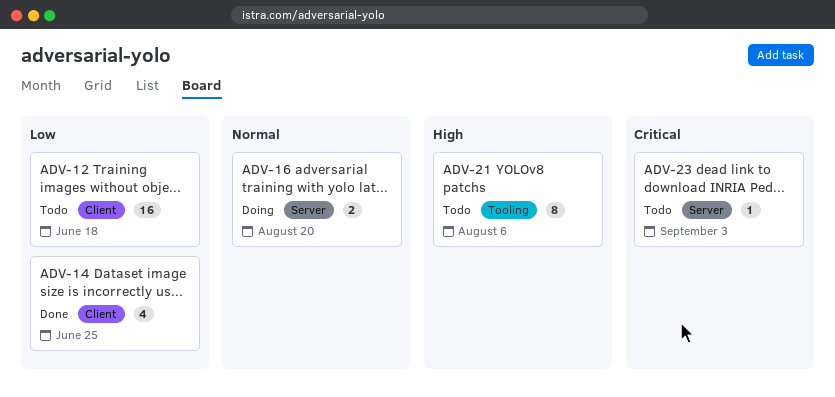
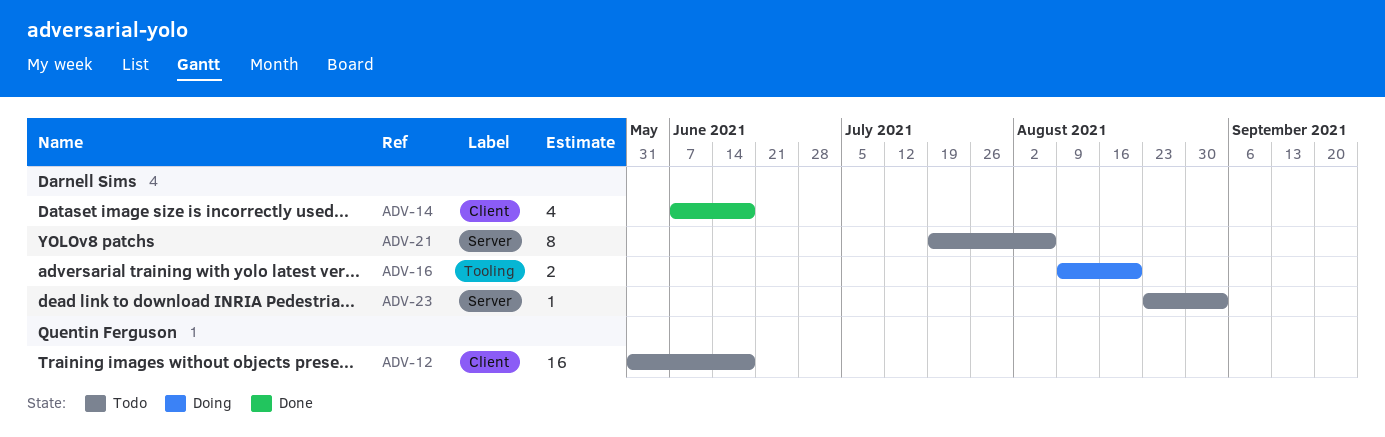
ADV-14, due: Jun 25 -> Jun 18
ADV-16, label: Server -> Tooling
ADV-21, label: Tooling -> Server

